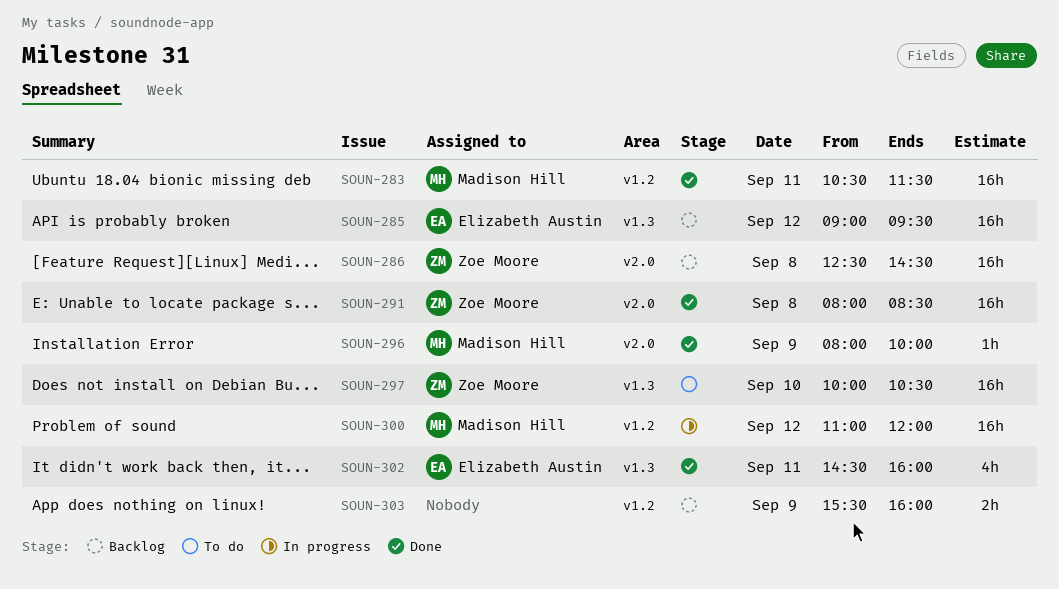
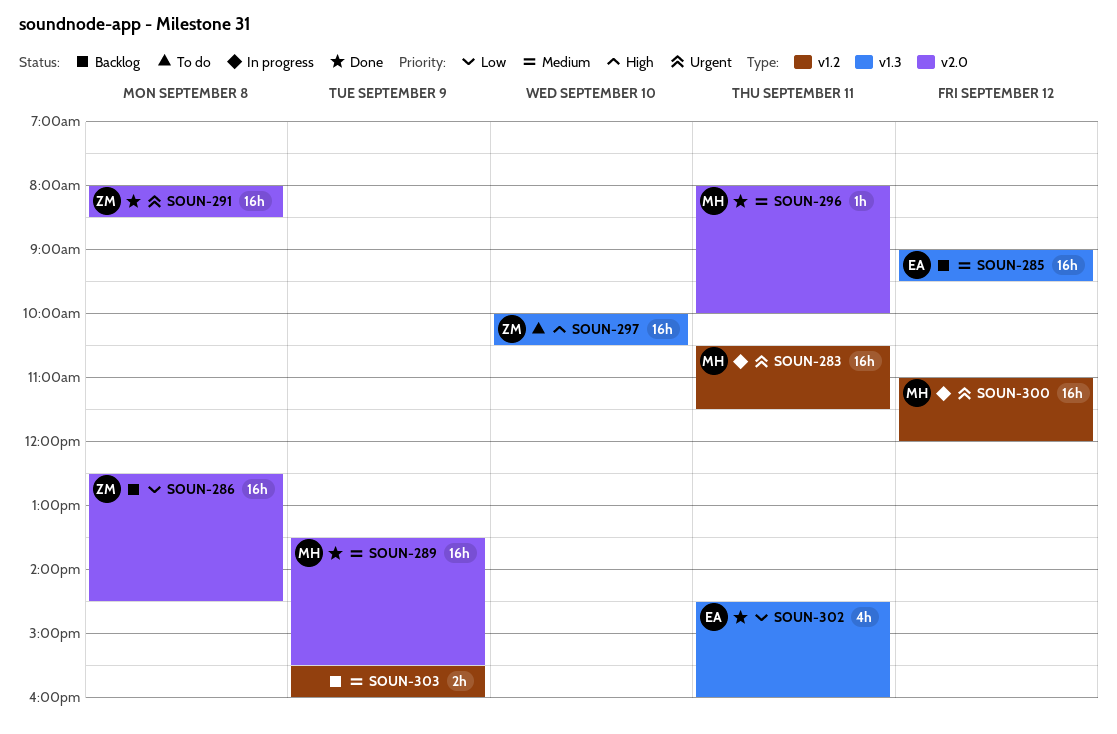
SOUN-283, status: Done -> In progress
SOUN-289: none -> present
SOUN-296, day: Sep 9 -> Sep 11

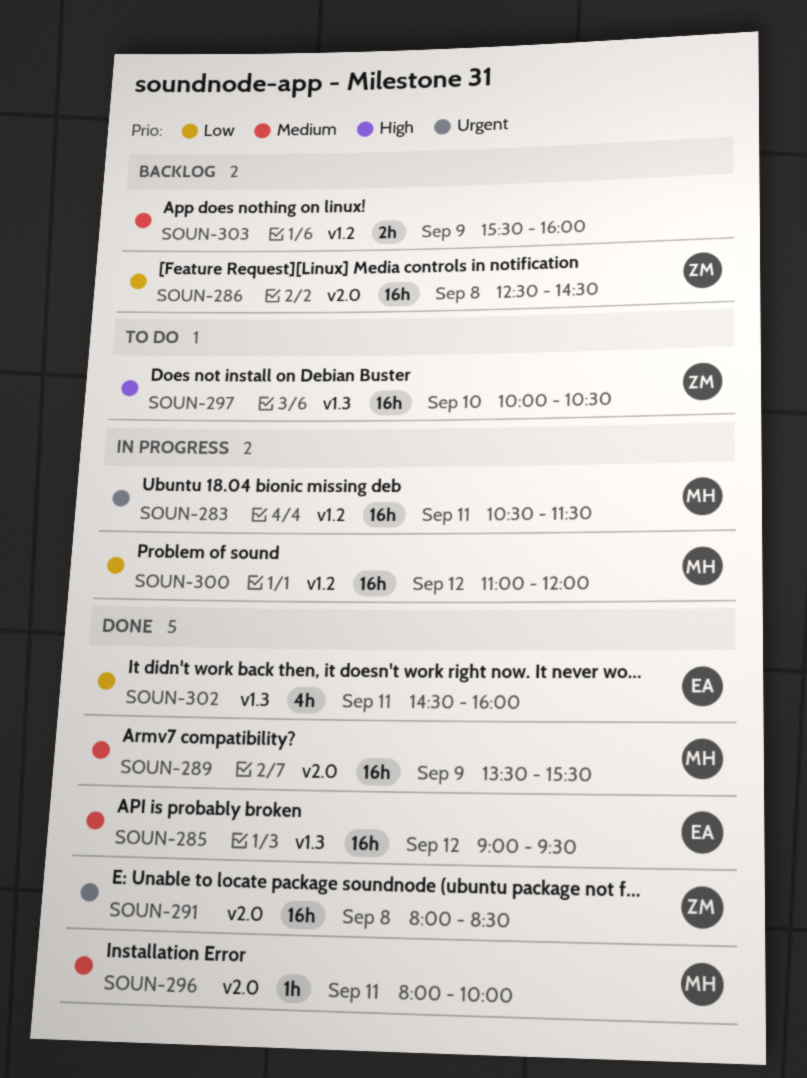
SOUN-285, status: Backlog -> Done
SOUN-300, priority: Urgent -> Low

